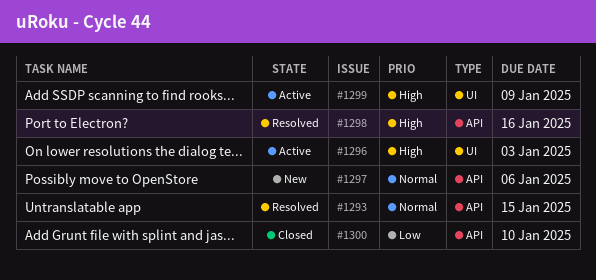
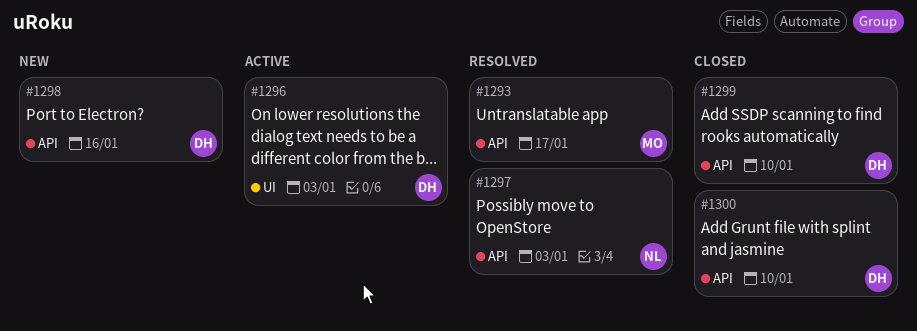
#1293, due: Jan 15 -> Jan 17
#1297, status: New -> Resolved
#1297, due: Jan 6 -> Jan 3
#1298, status: Resolved -> New
#1299, status: Active -> Closed
#1299, label: UI -> API
#1299, due: Jan 9 -> Jan 10

